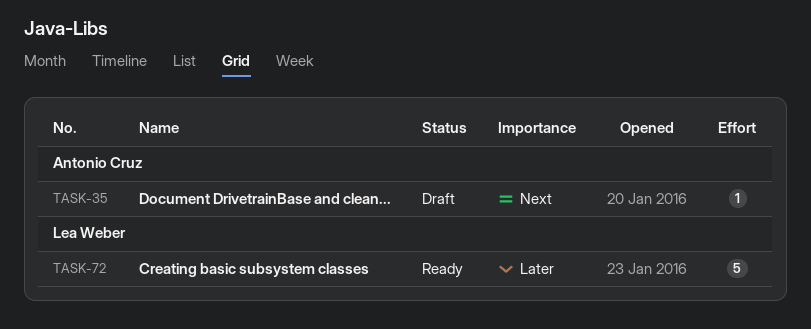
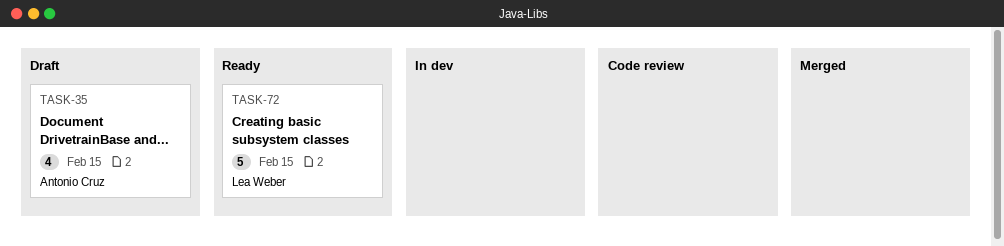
TASK-35, estimate: 1 -> 4

